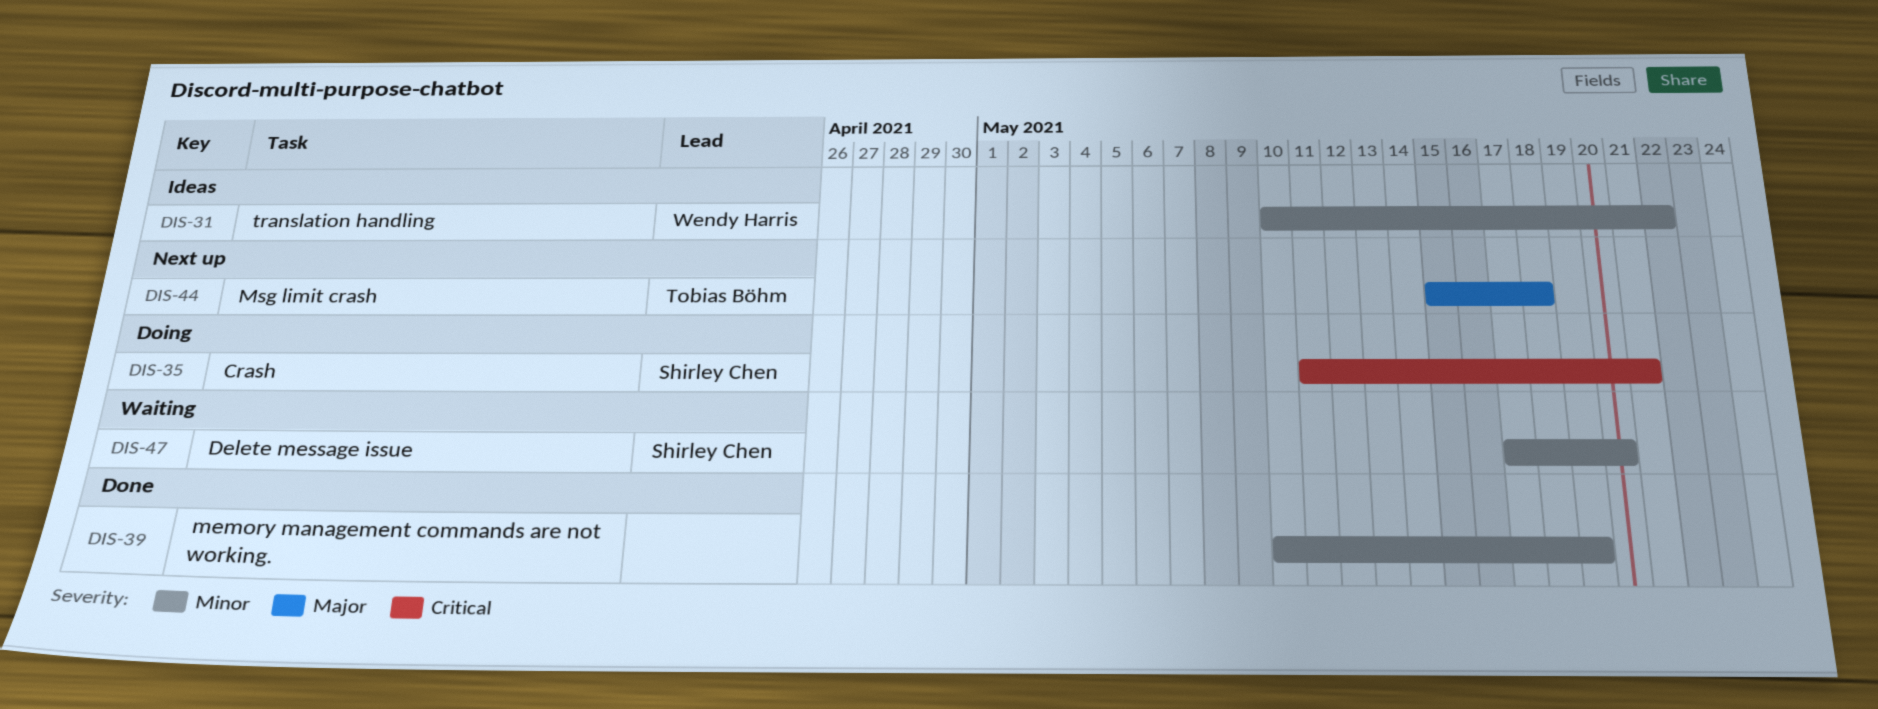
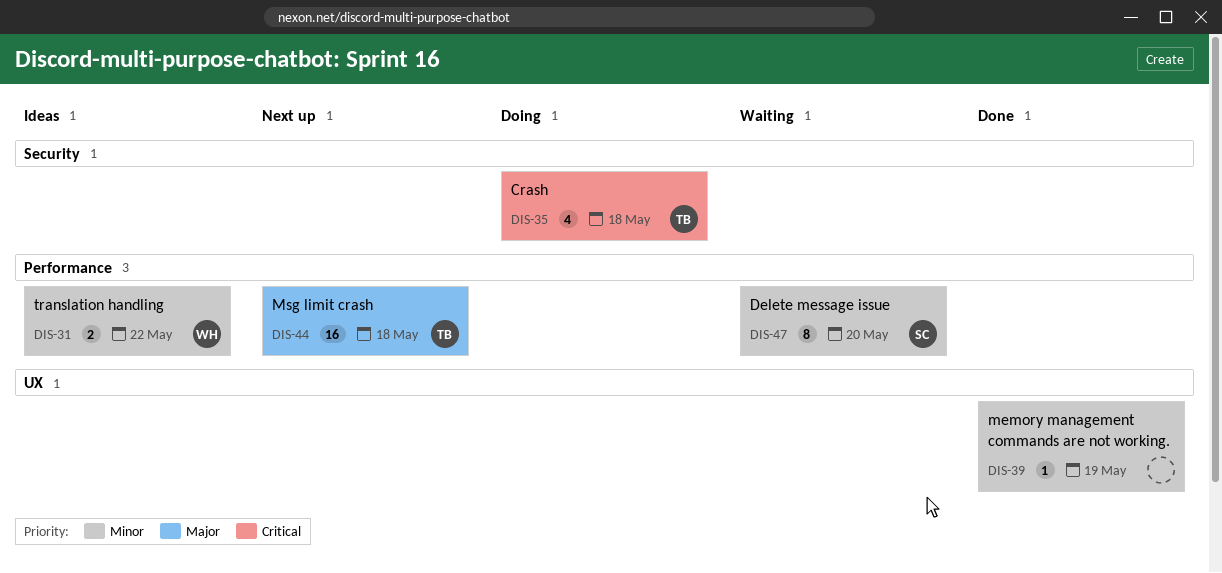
DIS-35, owner: Shirley Chen -> Tobias Böhm
DIS-35, due: May 21 -> May 18

